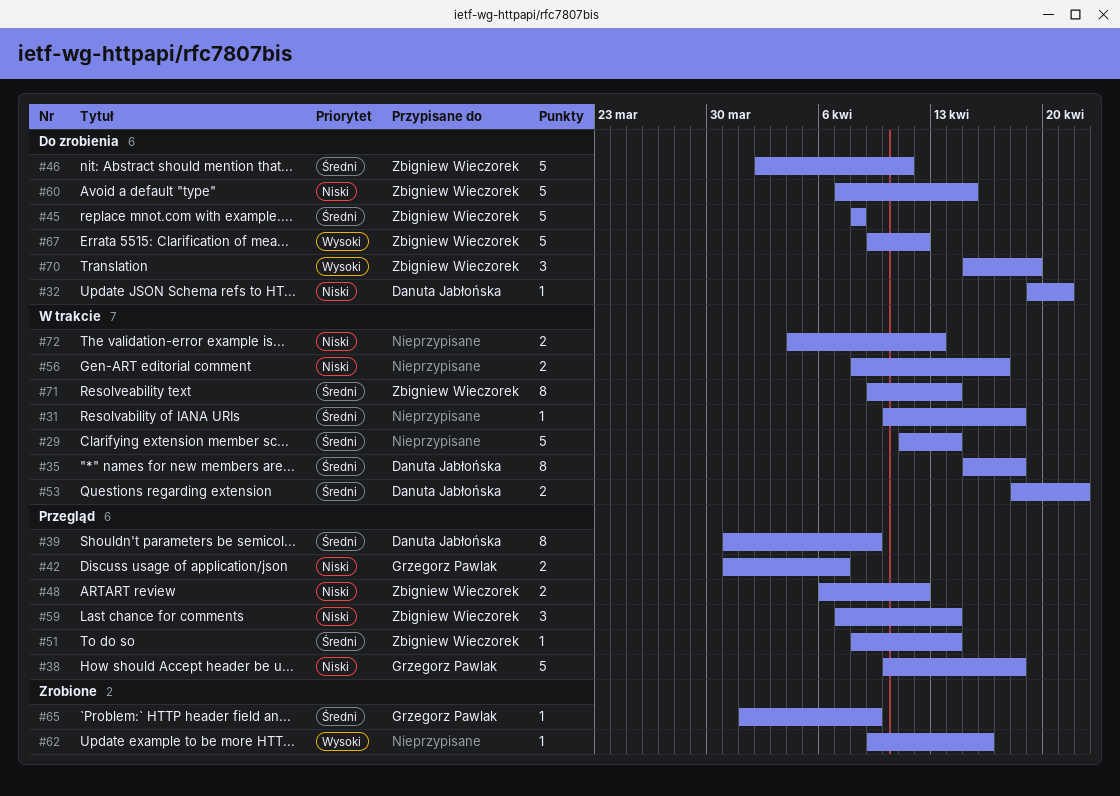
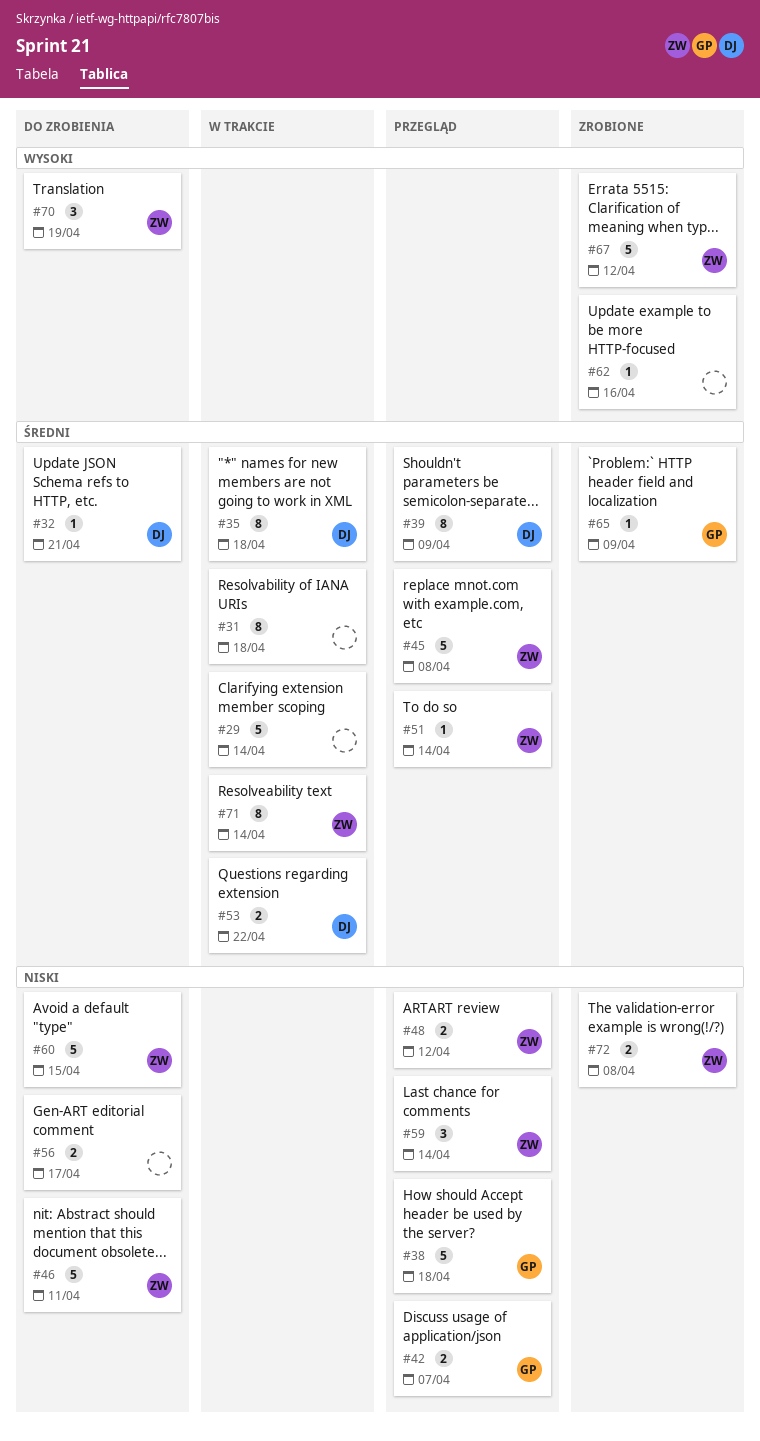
#31, estimate: 1 -> 8
#32, priority: Niski -> Średni
#45, status: Do zrobienia -> Przegląd
#46, priority: Średni -> Niski
#56, status: W trakcie -> Do zrobienia
#67, status: Do zrobienia -> Zrobione
#72, status: W trakcie -> Zrobione
#72, owner: none -> Zbigniew Wieczorek
#72, due: Apr 13 -> Apr 8

